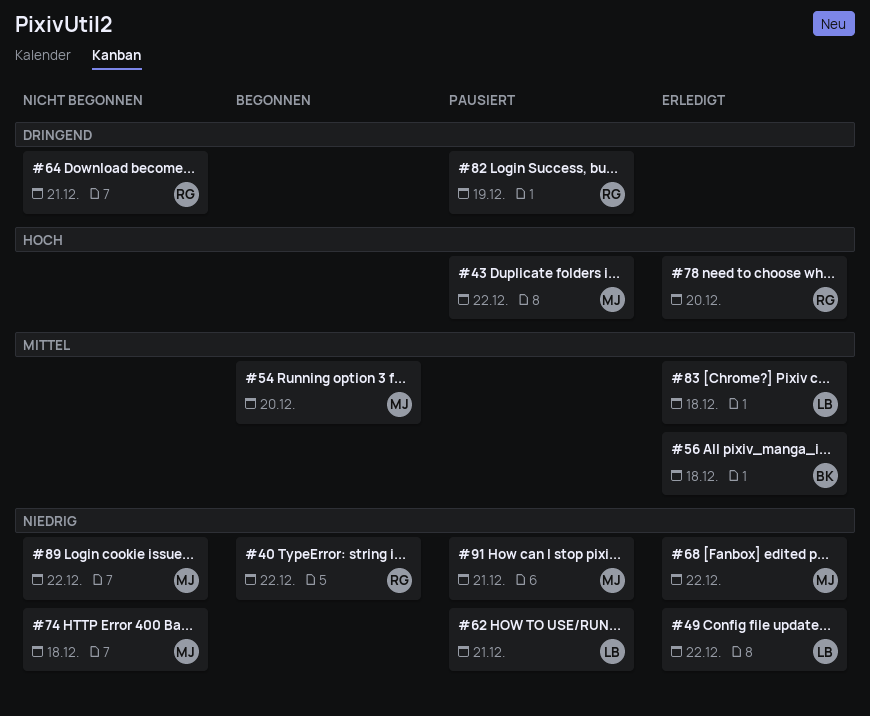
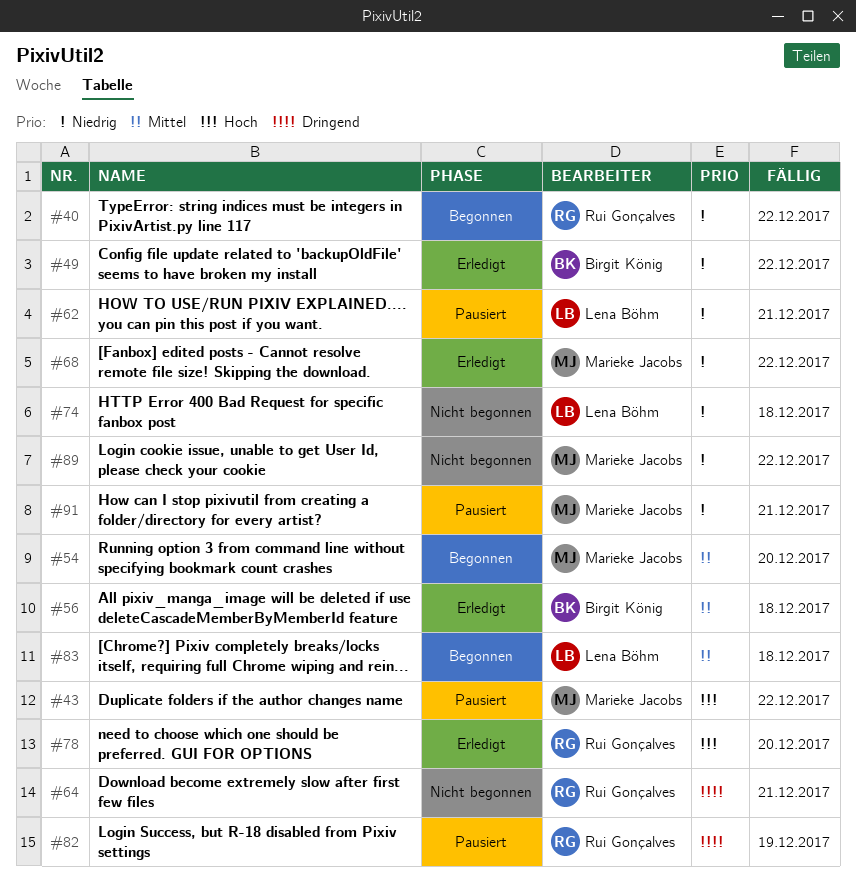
#49, owner: Lena Böhm -> Birgit König
#74, owner: Marieke Jacobs -> Lena Böhm
#83, status: Erledigt -> Begonnen

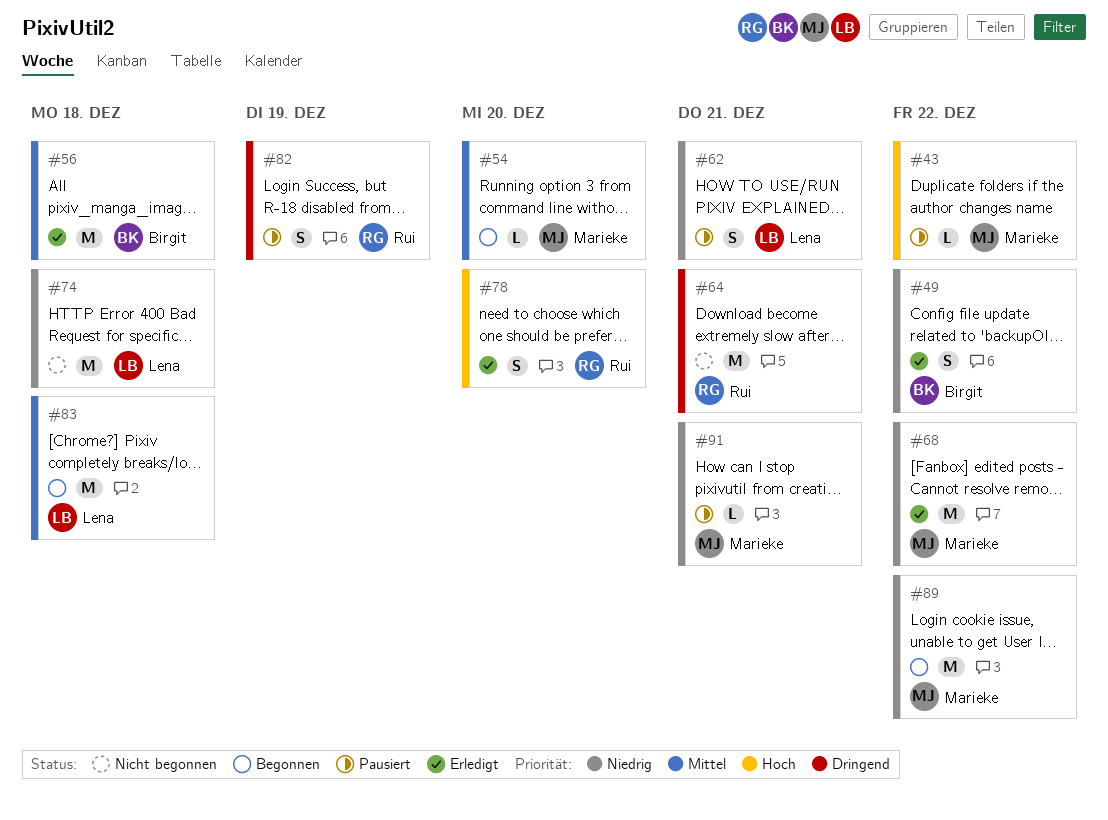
#40: present -> none
#89, status: Nicht begonnen -> Begonnen

